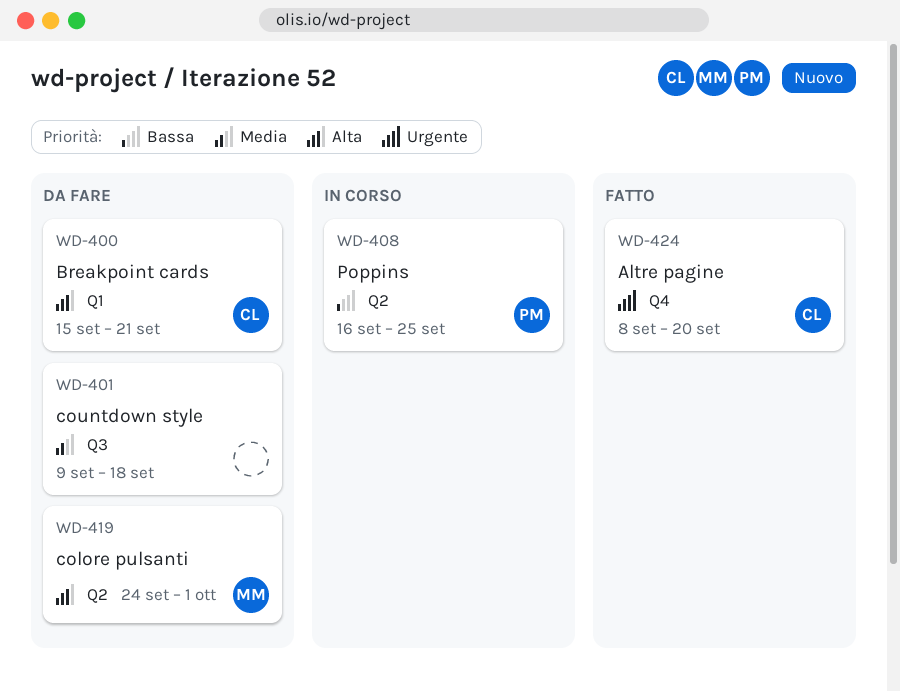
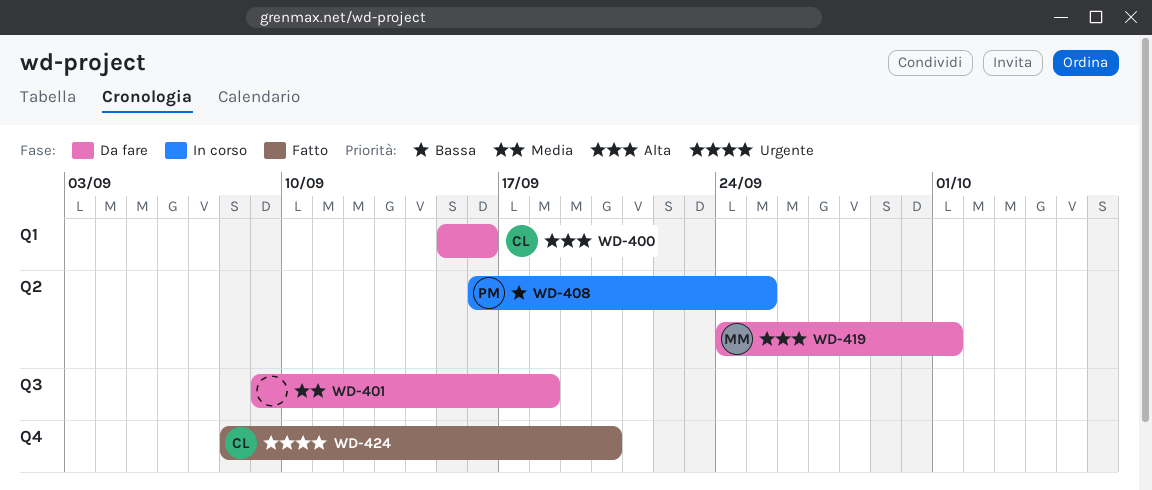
WD-400, due: Sep 21 -> Sep 16

